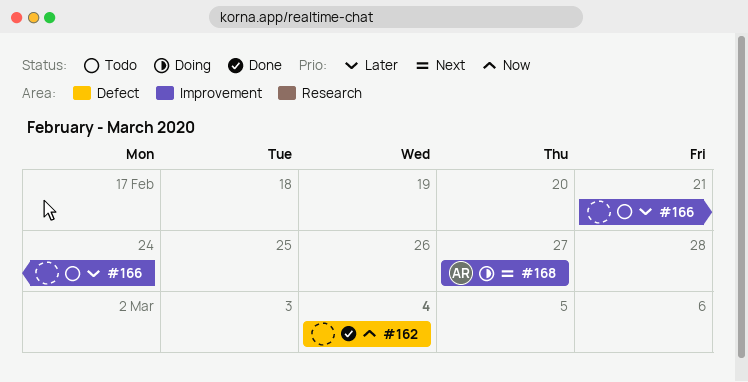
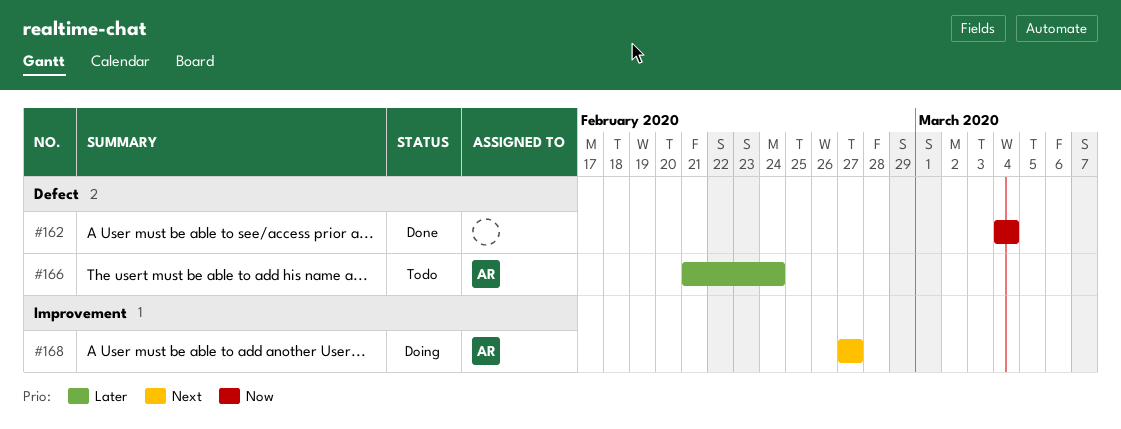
#166, owner: none -> AR
#166, label: Improvement -> Defect

